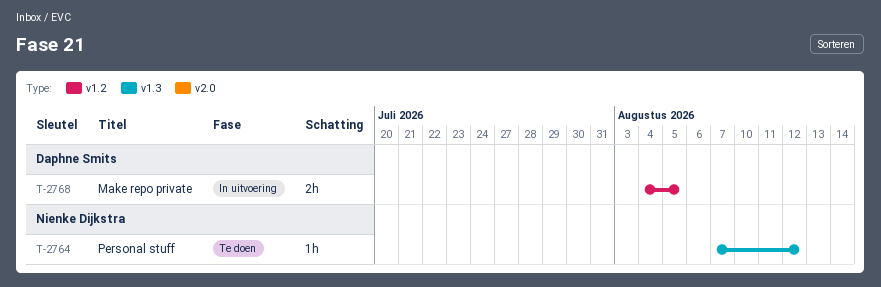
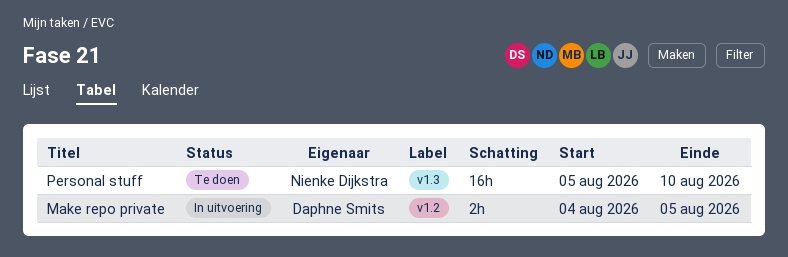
Personal stuff, estimate: 1h -> 16h
Personal stuff, start: Aug 7 -> Aug 5
Personal stuff, due: Aug 12 -> Aug 10

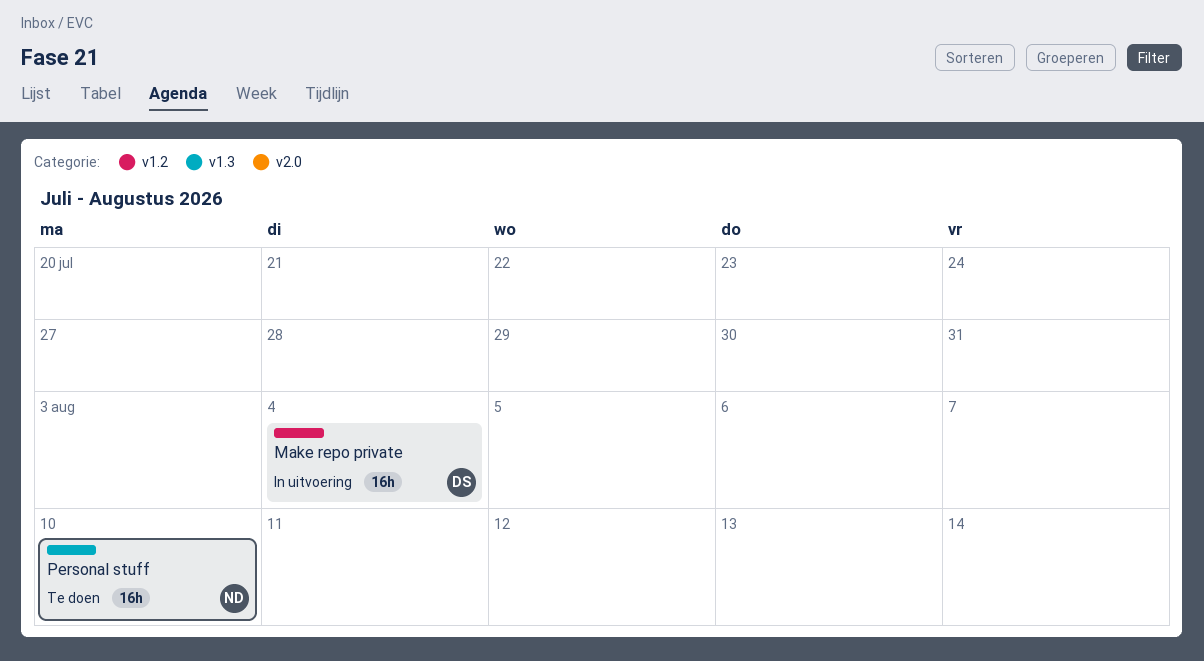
Make repo private, estimate: 2h -> 16h
Make repo private, due: Aug 5 -> Aug 4

